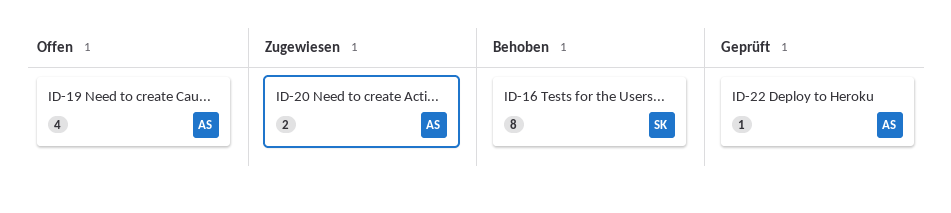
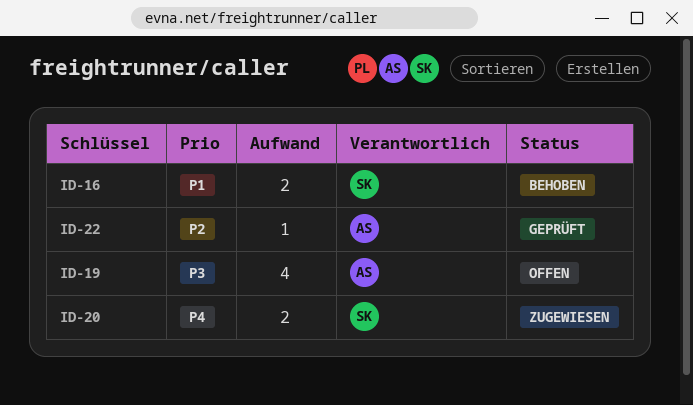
ID-16, estimate: 8 -> 2
ID-20, owner: AS -> SK

